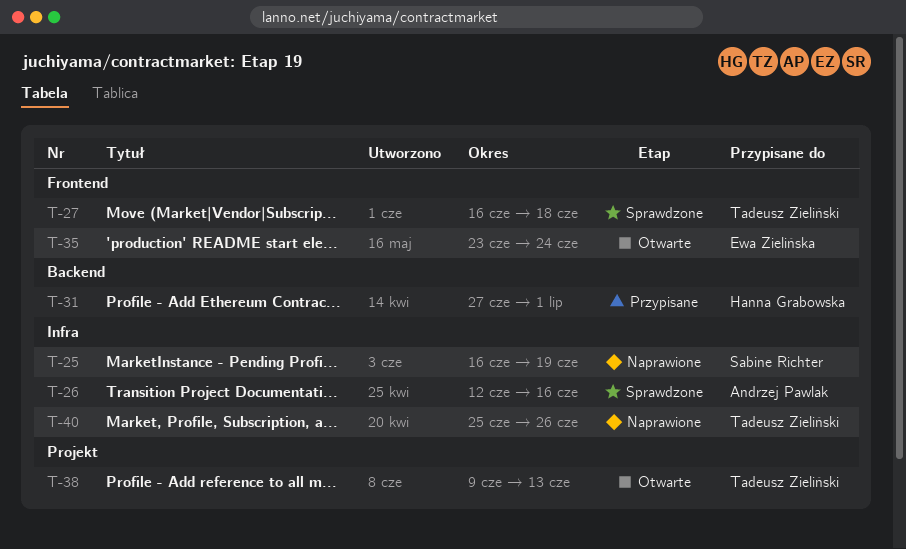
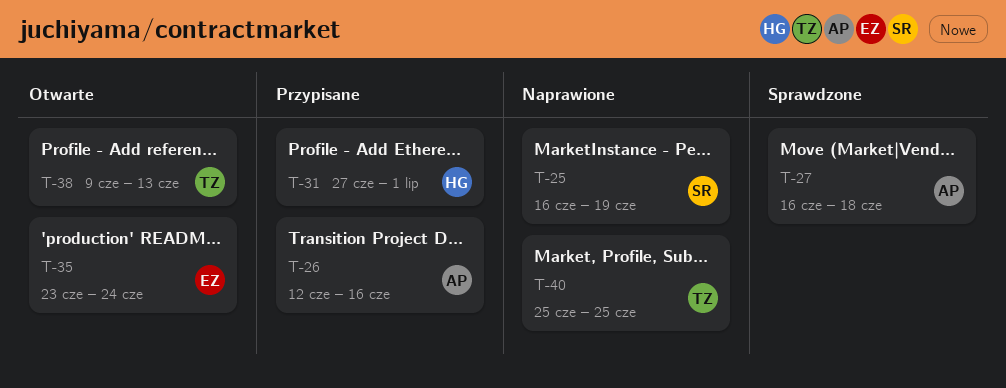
T-26, status: Sprawdzone -> Przypisane
T-27, owner: Tadeusz Zieliński -> Andrzej Pawlak
T-40, due: Jun 26 -> Jun 25

